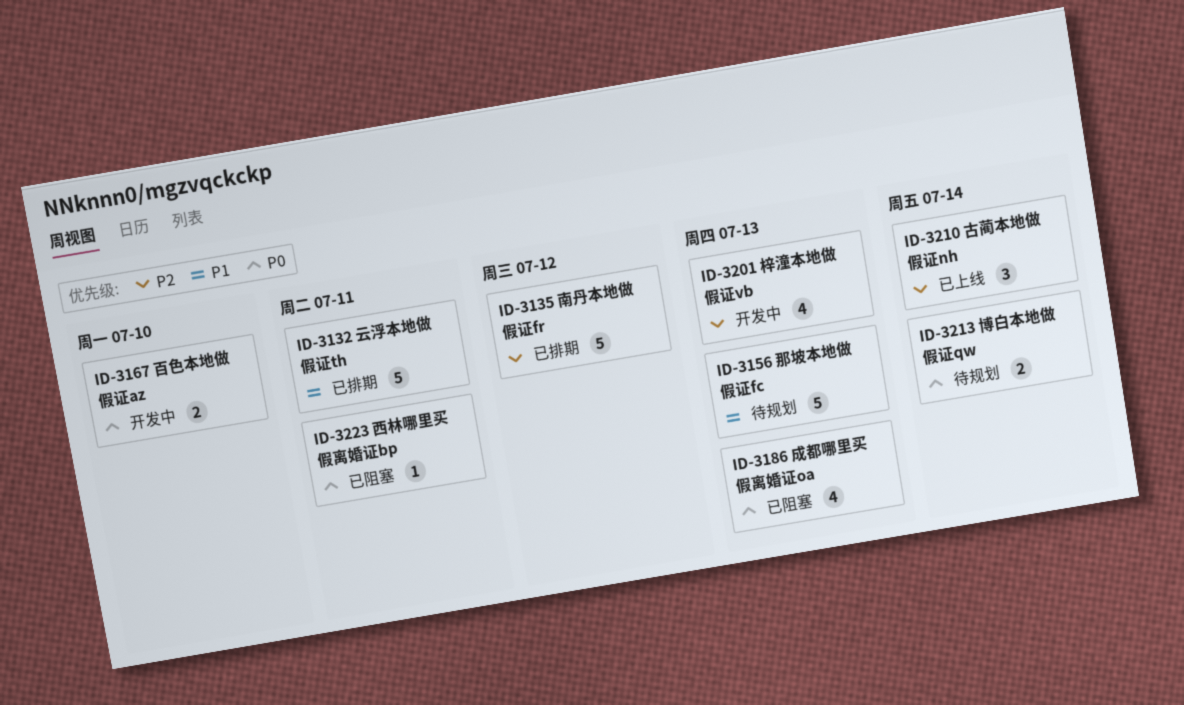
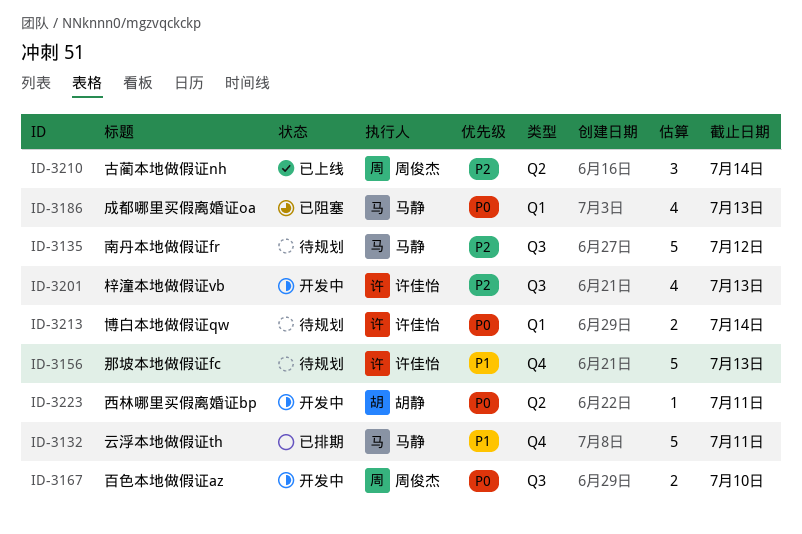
ID-3135, status: 已排期 -> 待规划
ID-3223, status: 已阻塞 -> 开发中

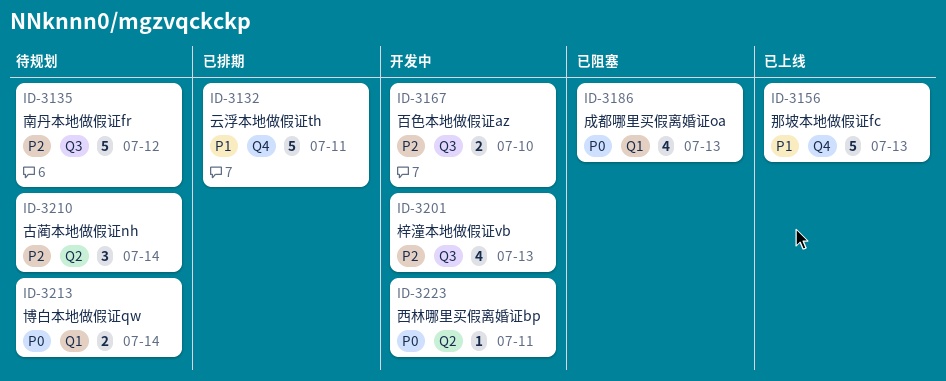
ID-3156, status: 待规划 -> 已上线
ID-3167, priority: P0 -> P2
ID-3210, status: 已上线 -> 待规划

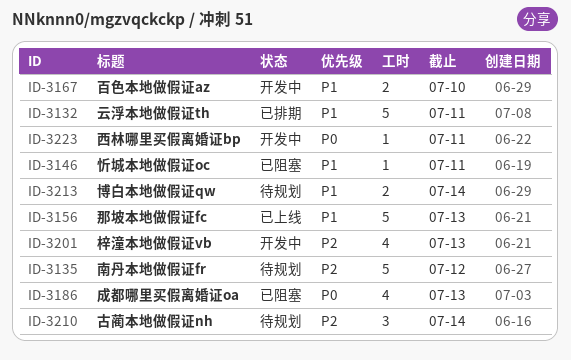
ID-3146: none -> present
ID-3167, priority: P2 -> P1
ID-3213, priority: P0 -> P1

